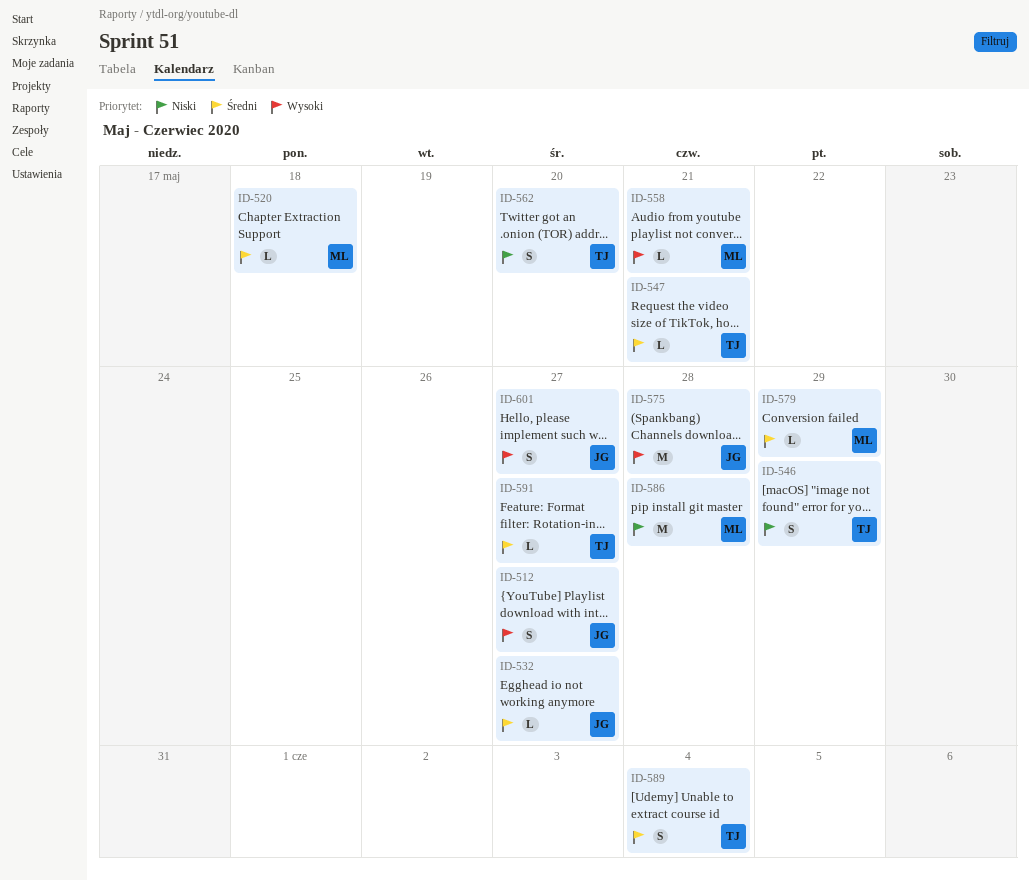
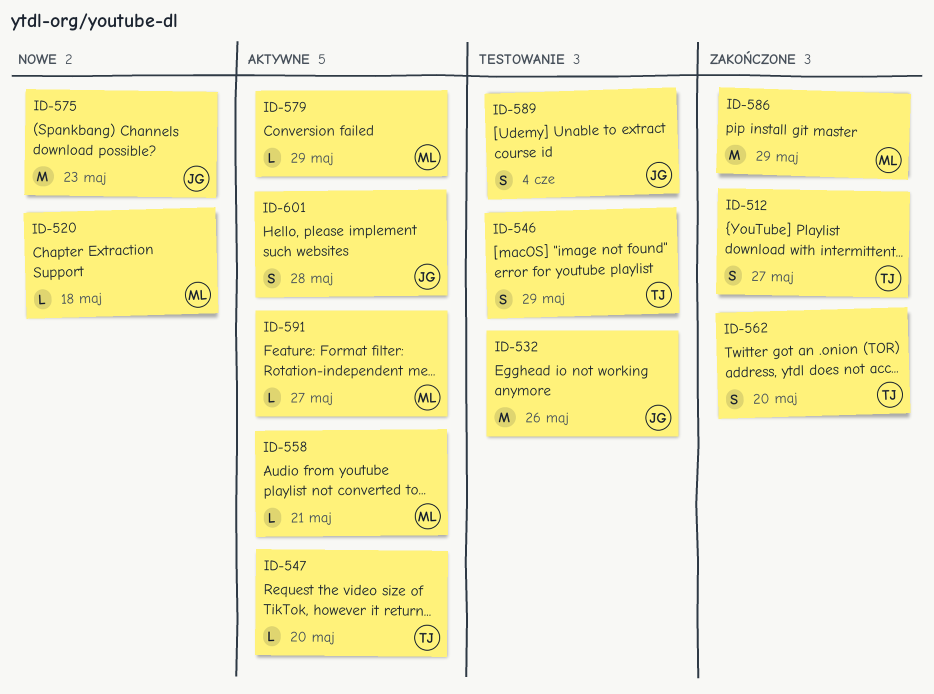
ID-512, owner: JG -> TJ
ID-532, estimate: L -> M
ID-532, due: May 27 -> May 26
ID-547, due: May 21 -> May 20
ID-575, due: May 28 -> May 23
ID-586, due: May 28 -> May 29
ID-589, owner: TJ -> JG
ID-591, owner: TJ -> ML
ID-601, due: May 27 -> May 28

